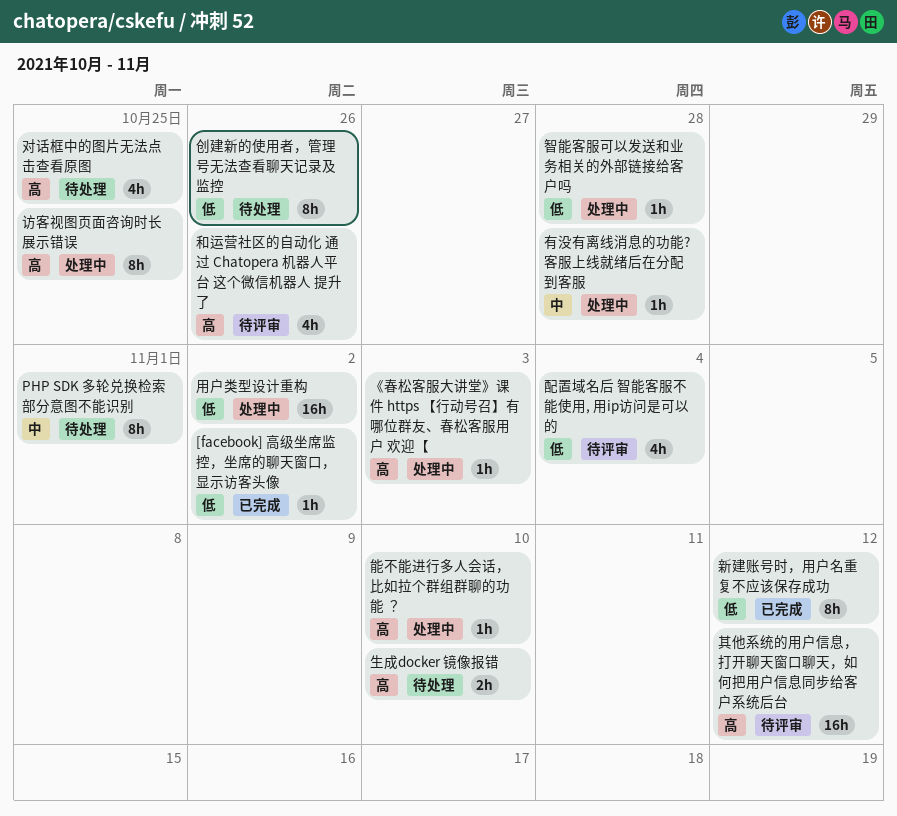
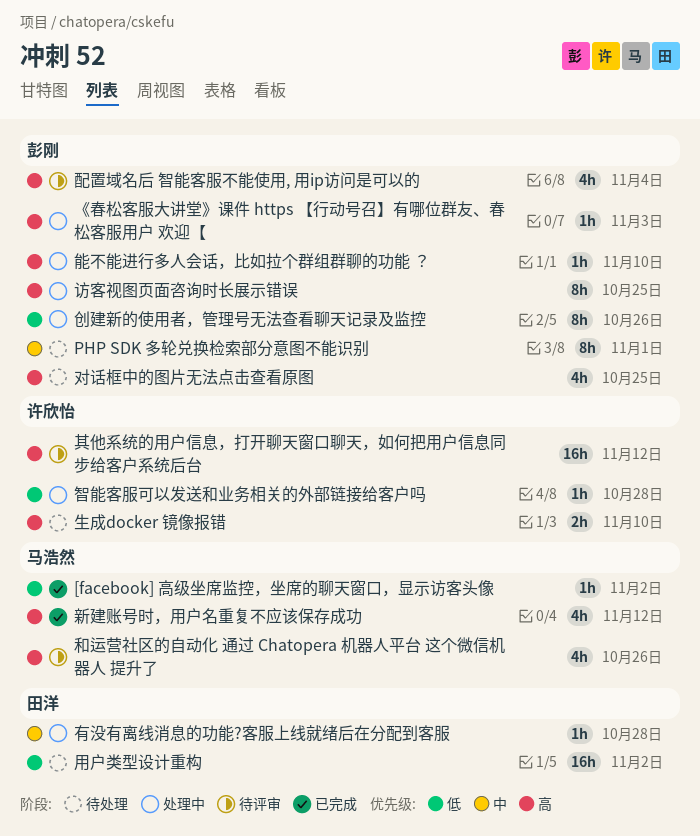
创建新的使用者，管理号无法查看聊天记录及监控, status: 待处理 -> 处理中
新建账号时，用户名重复不应该保存成功, priority: 低 -> 高
新建账号时，用户名重复不应该保存成功, estimate: 8h -> 4h
用户类型设计重构, status: 处理中 -> 待处理
配置域名后 智能客服不能使用, 用ip访问是可以的, priority: 低 -> 高

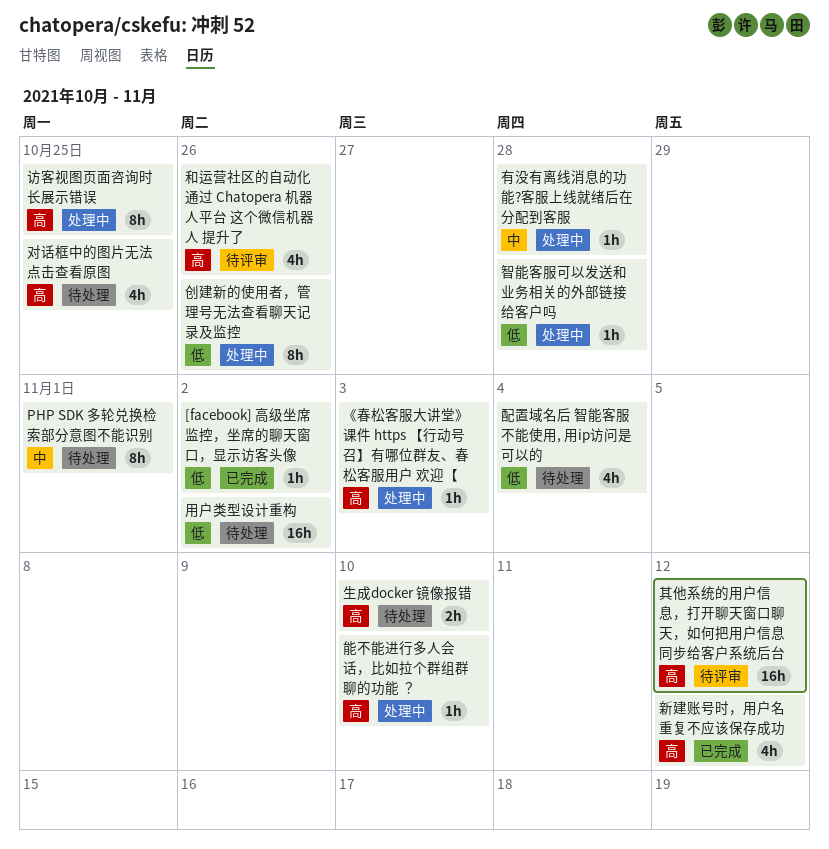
配置域名后 智能客服不能使用, 用ip访问是可以的, status: 待评审 -> 待处理
配置域名后 智能客服不能使用, 用ip访问是可以的, priority: 高 -> 低

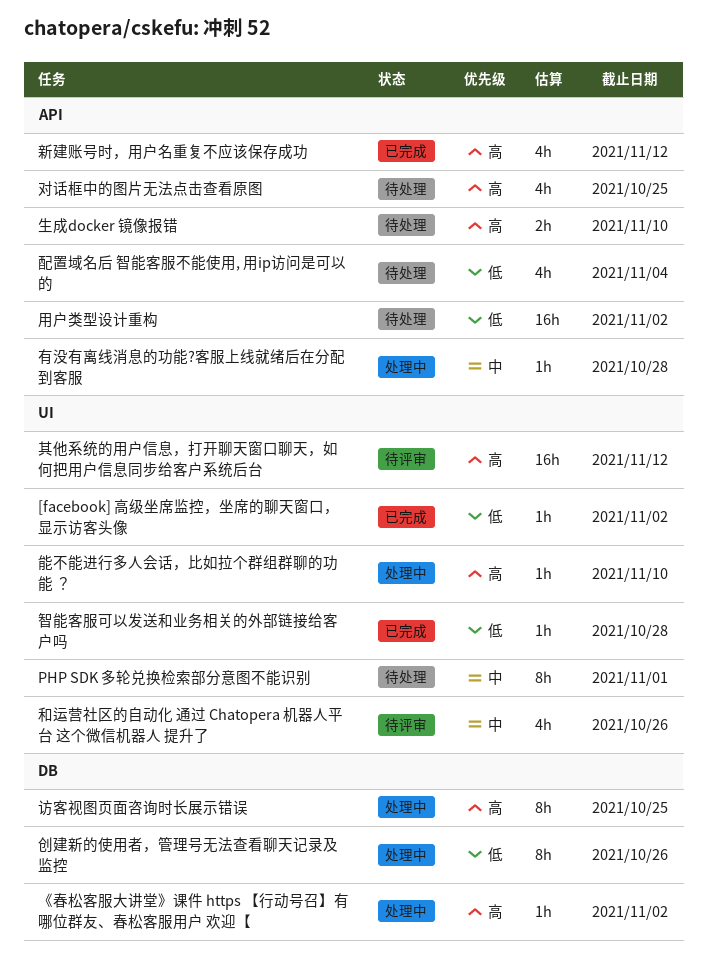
《春松客服大讲堂》课件 https 【行动号召】有哪位群友、春松客服用户 欢迎【, due: Nov 3 -> Nov 2
和运营社区的自动化 通过 Chatopera 机器人平台 这个微信机器人 提升了, priority: 高 -> 中
智能客服可以发送和业务相关的外部链接给客户吗, status: 处理中 -> 已完成

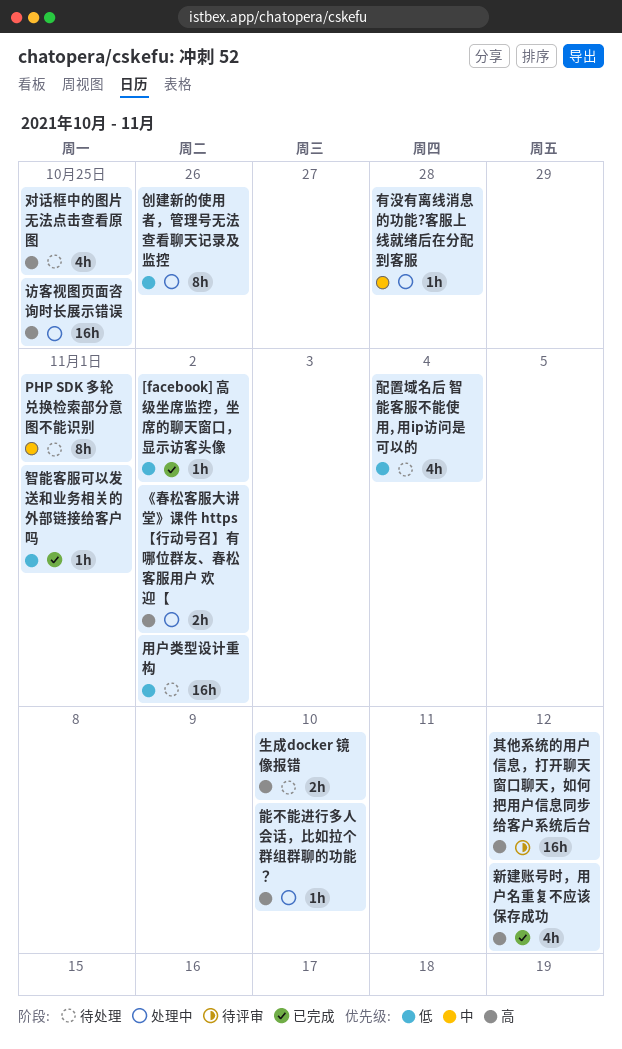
《春松客服大讲堂》课件 https 【行动号召】有哪位群友、春松客服用户 欢迎【, estimate: 1h -> 2h
和运营社区的自动化 通过 Chatopera 机器人平台 这个微信机器人 提升了: present -> none
智能客服可以发送和业务相关的外部链接给客户吗, due: Oct 28 -> Nov 1
访客视图页面咨询时长展示错误, estimate: 8h -> 16h

